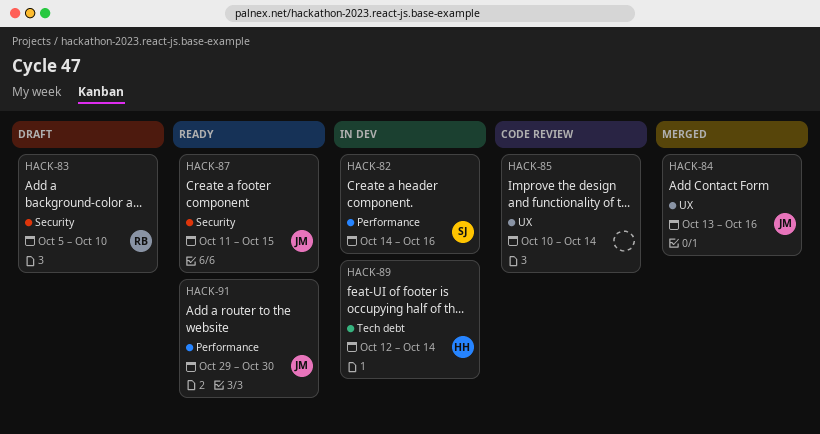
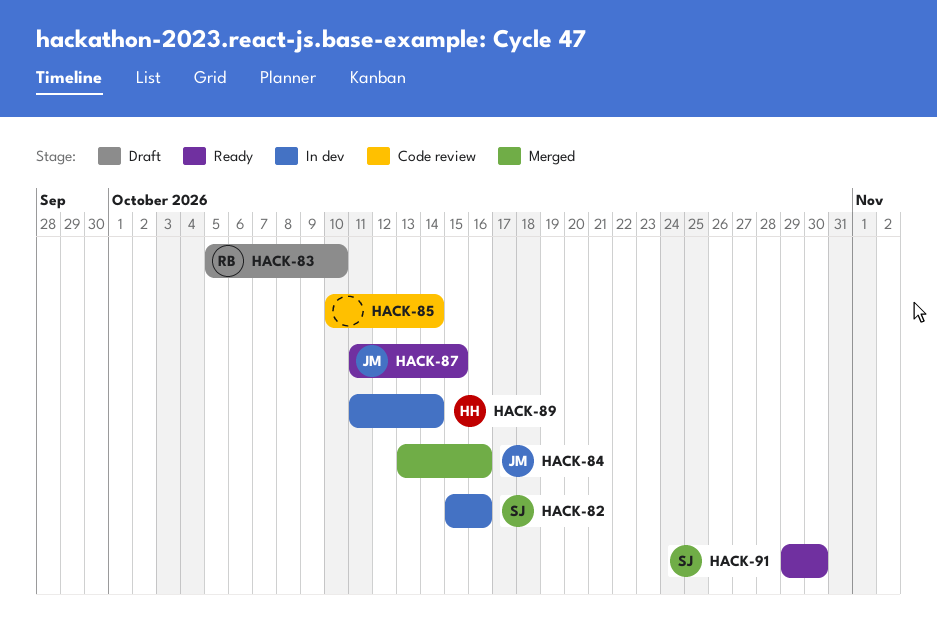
HACK-82, start: Oct 14 -> Oct 15
HACK-89, start: Oct 12 -> Oct 11
HACK-91, owner: JM -> SJ

